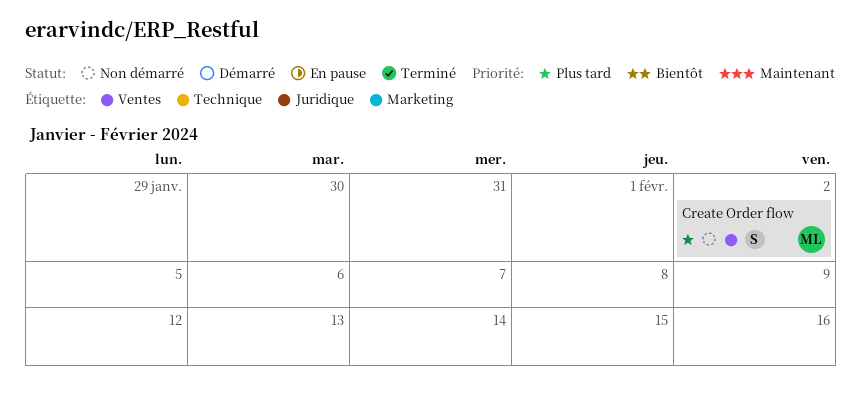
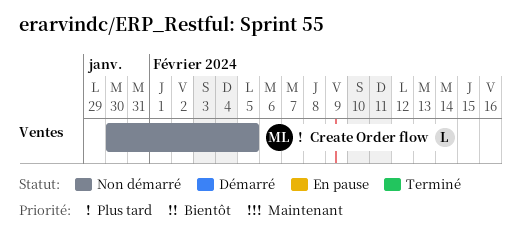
Create Order flow, estimate: S -> L
Create Order flow, due: Feb 2 -> Feb 5

